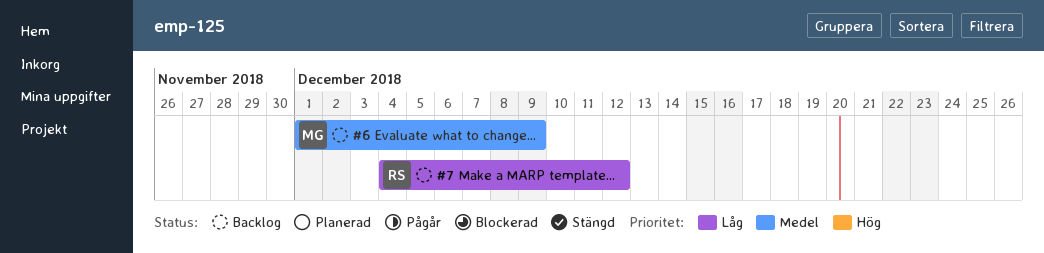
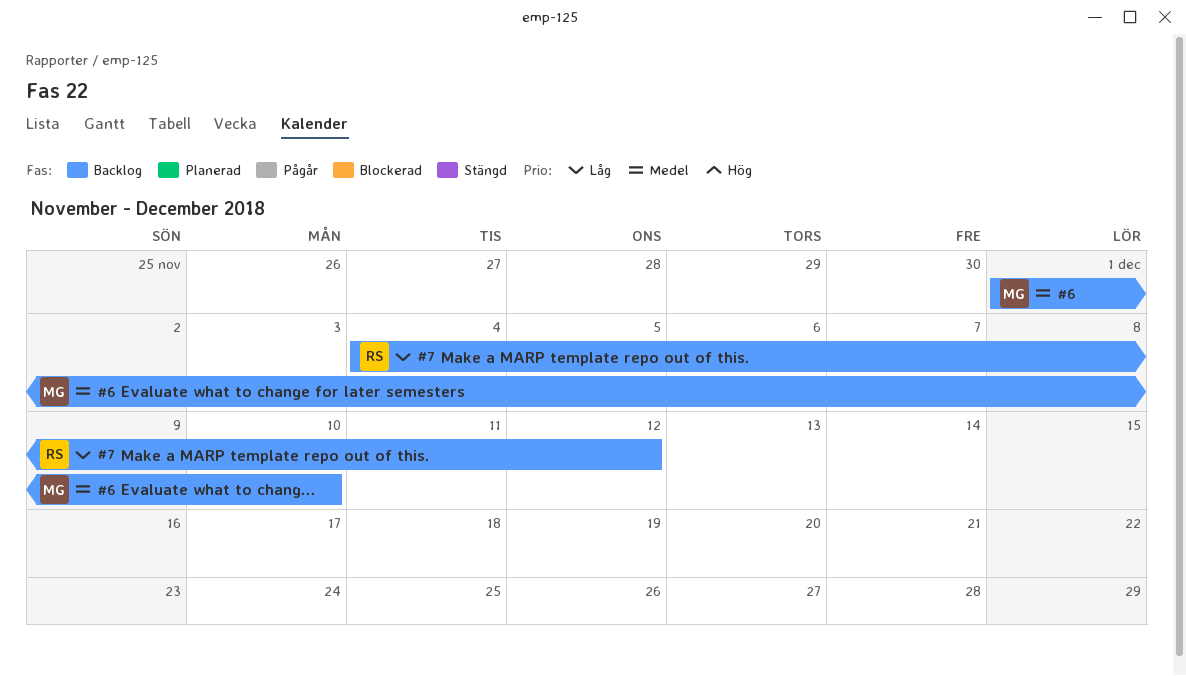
#6, due: Dec 9 -> Dec 10

